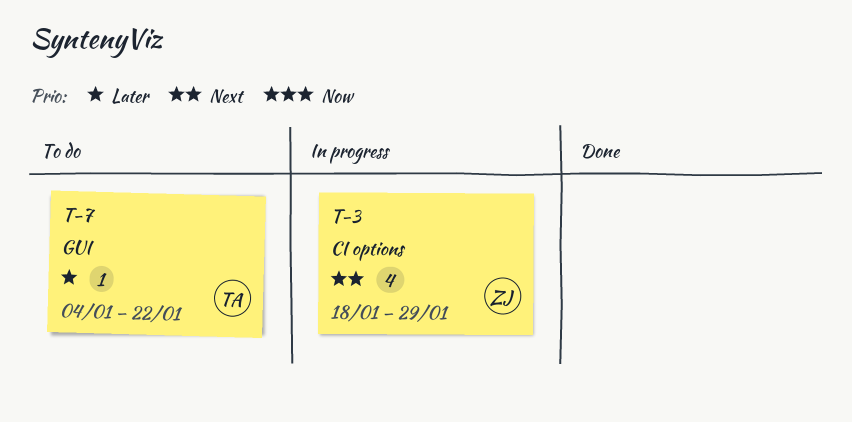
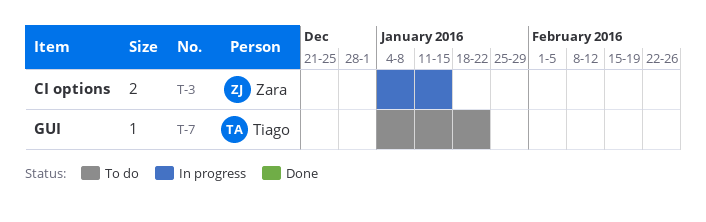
T-3, estimate: 4 -> 2
T-3, start: Jan 18 -> Jan 4
T-3, due: Jan 29 -> Jan 15

